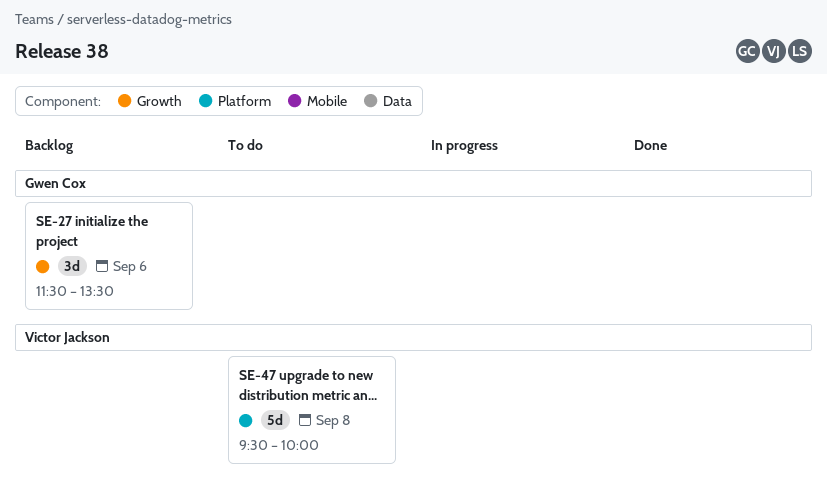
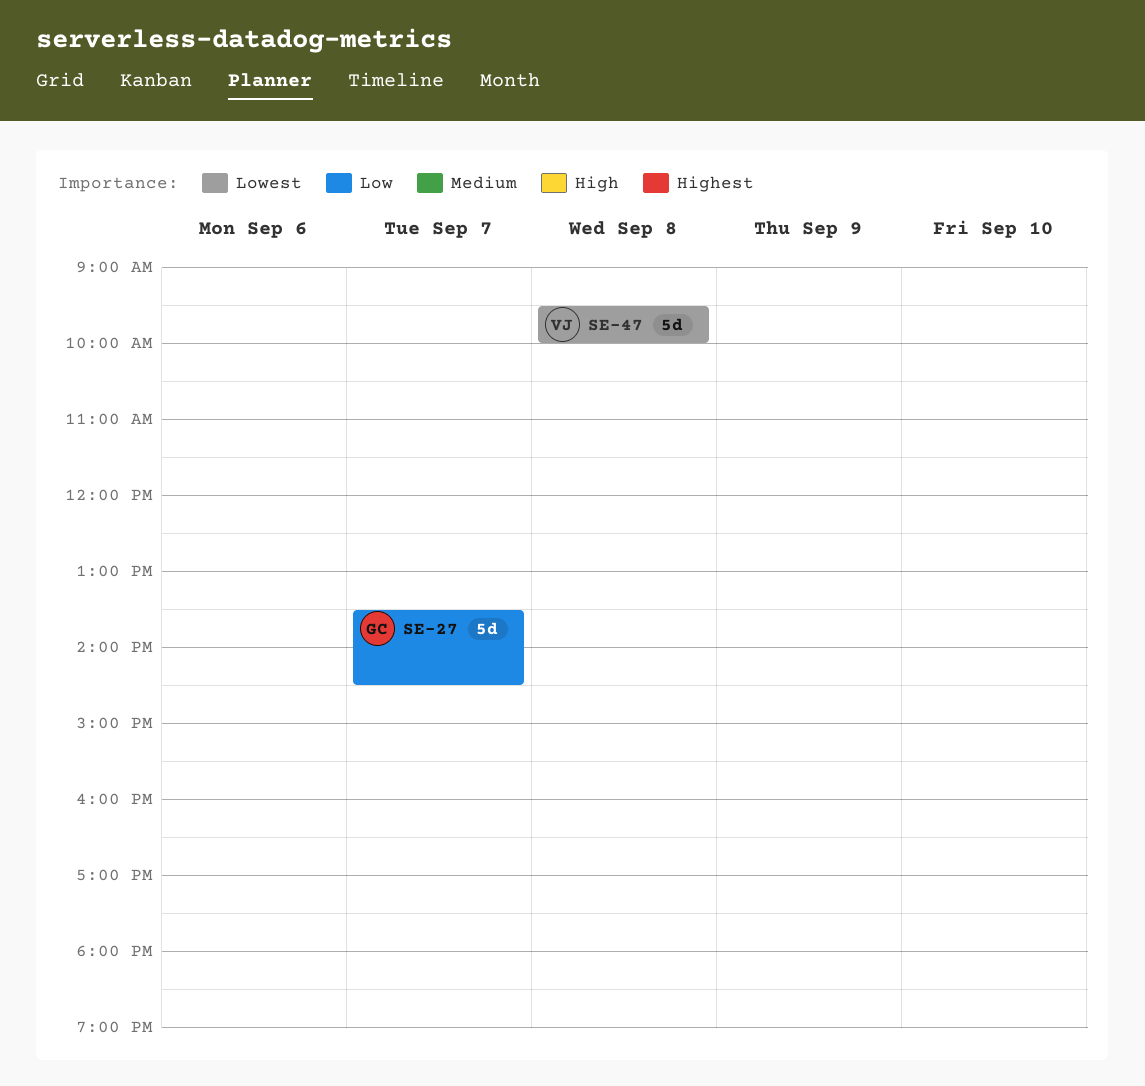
SE-27, estimate: 3d -> 5d
SE-27, day: Sep 6 -> Sep 7
SE-27, begins: 11:30 -> 13:30
SE-27, ends: 13:30 -> 14:30

